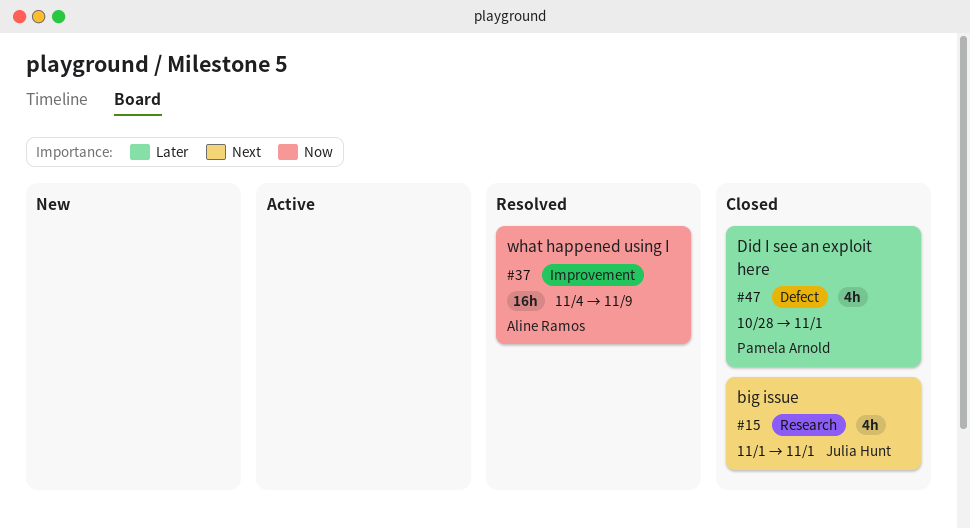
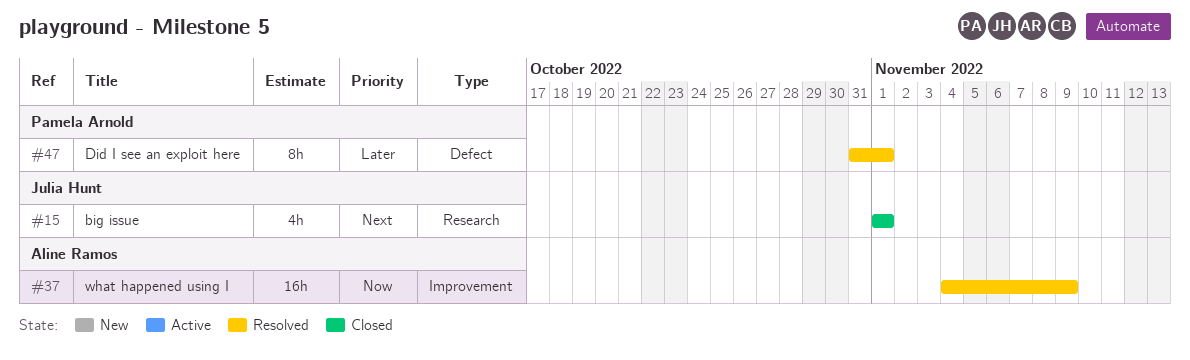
#47, status: Closed -> Resolved
#47, estimate: 4h -> 8h
#47, start: Oct 28 -> Oct 31

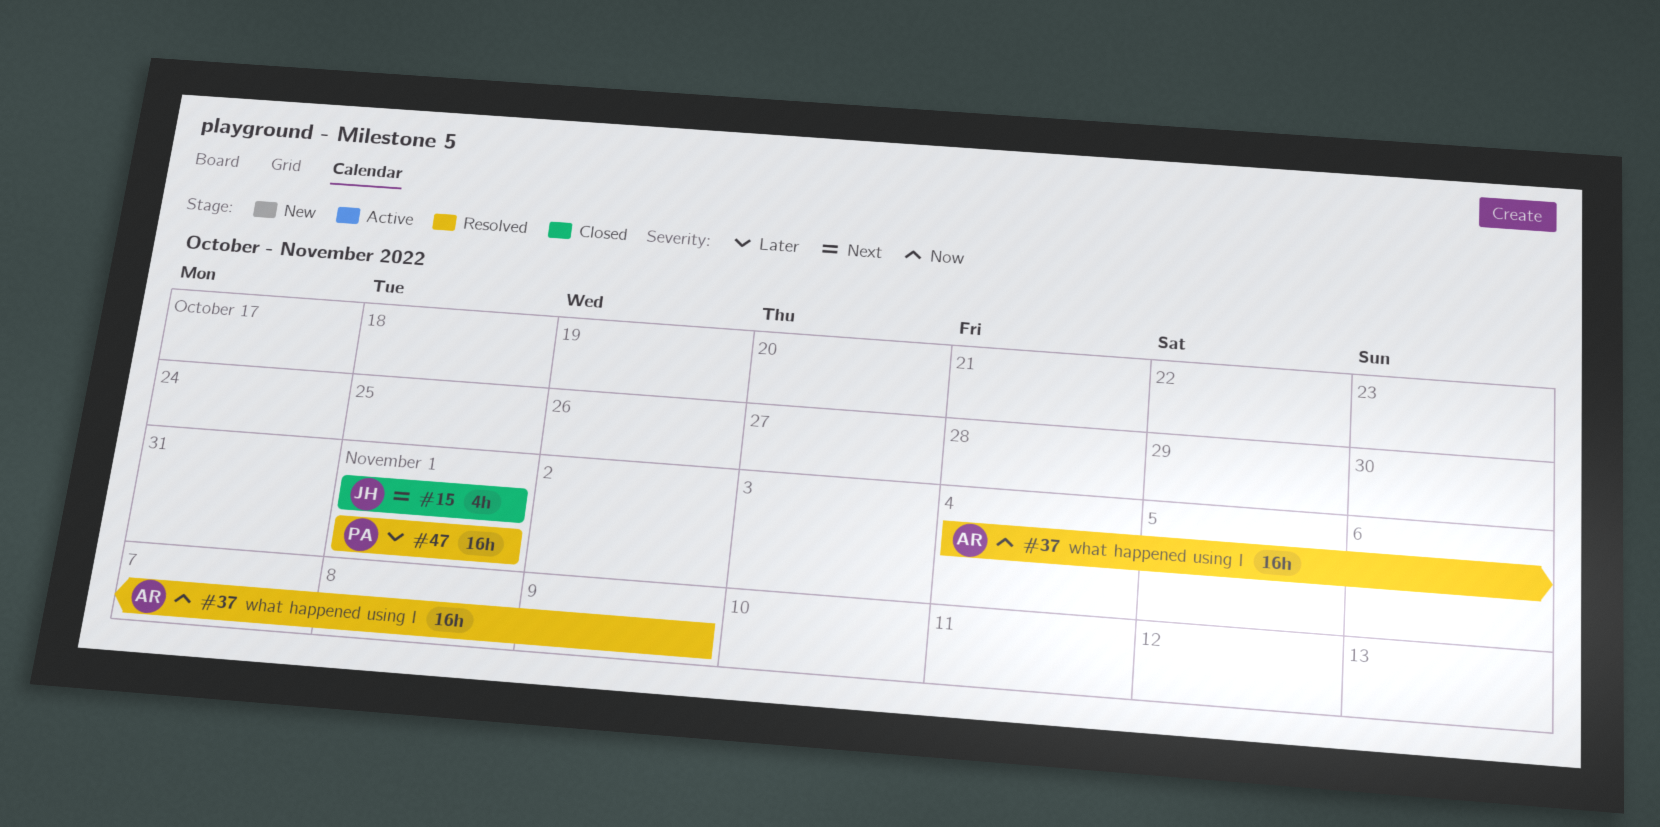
#47, estimate: 8h -> 16h
#47, start: Oct 31 -> Nov 1

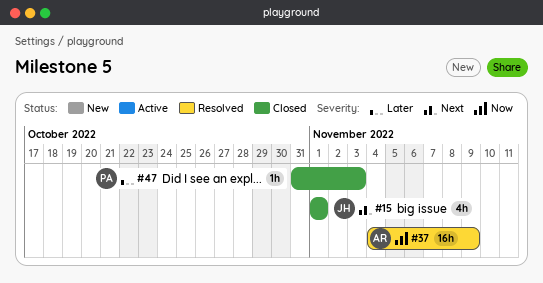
#47, status: Resolved -> Closed
#47, estimate: 16h -> 1h
#47, start: Nov 1 -> Oct 31
#47, due: Nov 1 -> Nov 3

